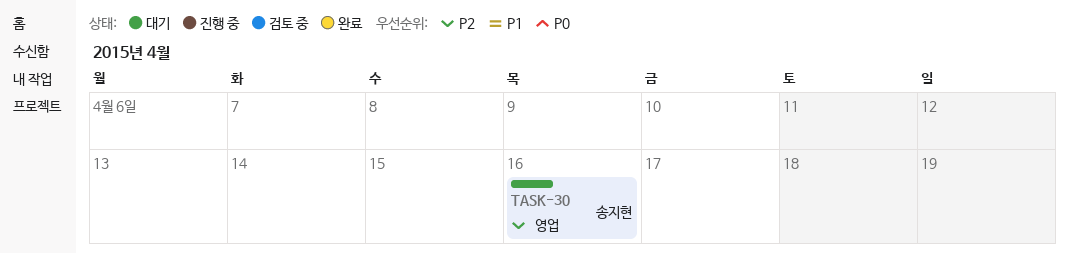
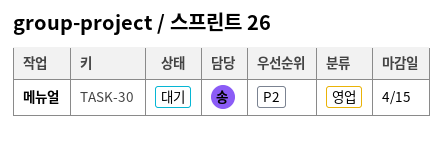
TASK-30, due: Apr 16 -> Apr 15

